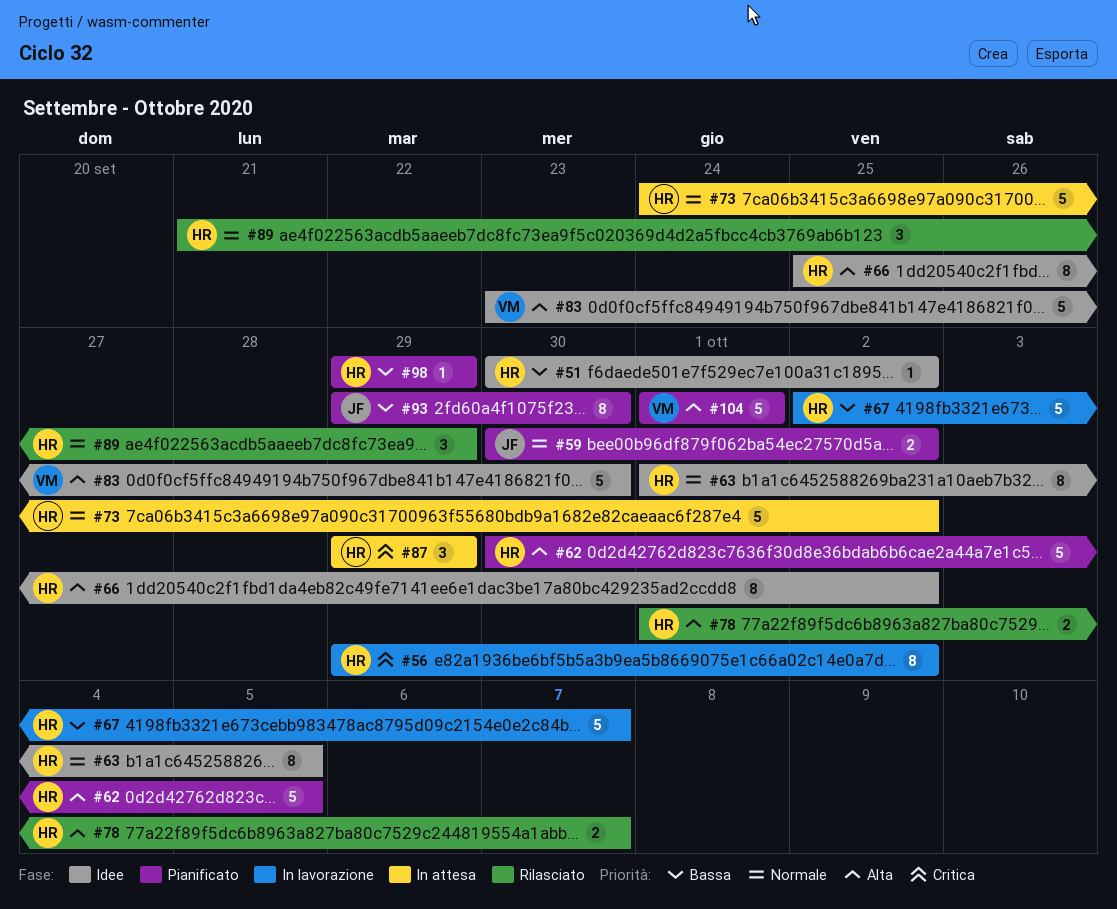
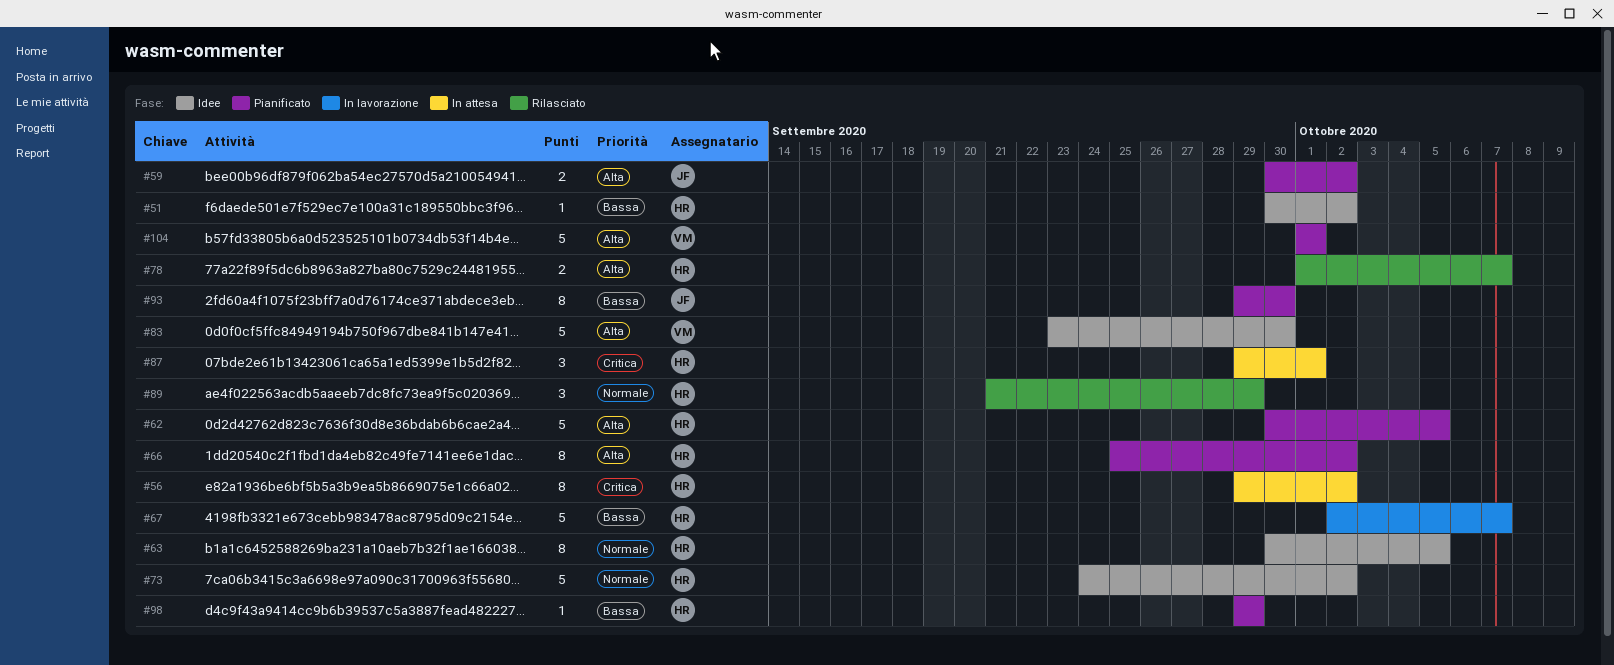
#56, status: In lavorazione -> In attesa
#59, priority: Normale -> Alta
#63, start: Oct 1 -> Sep 30
#66, status: Idee -> Pianificato
#73, status: In attesa -> Idee
#87, due: Sep 29 -> Oct 1

